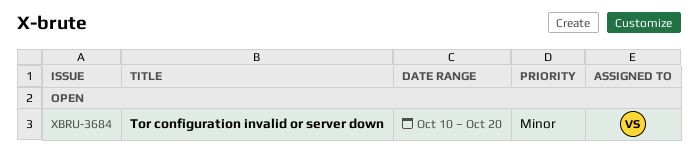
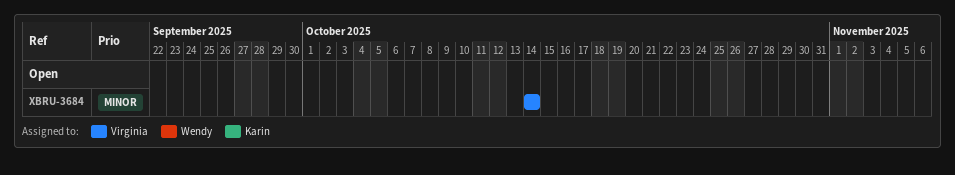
XBRU-3684, start: Oct 10 -> Oct 14
XBRU-3684, due: Oct 20 -> Oct 14

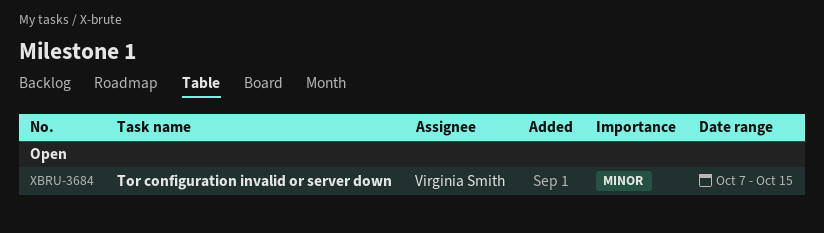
XBRU-3684, start: Oct 14 -> Oct 7
XBRU-3684, due: Oct 14 -> Oct 15

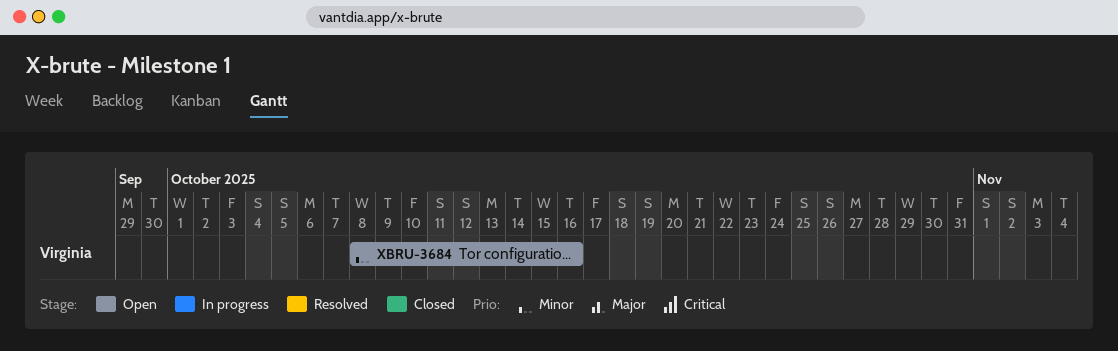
XBRU-3684, start: Oct 7 -> Oct 8
XBRU-3684, due: Oct 15 -> Oct 16

